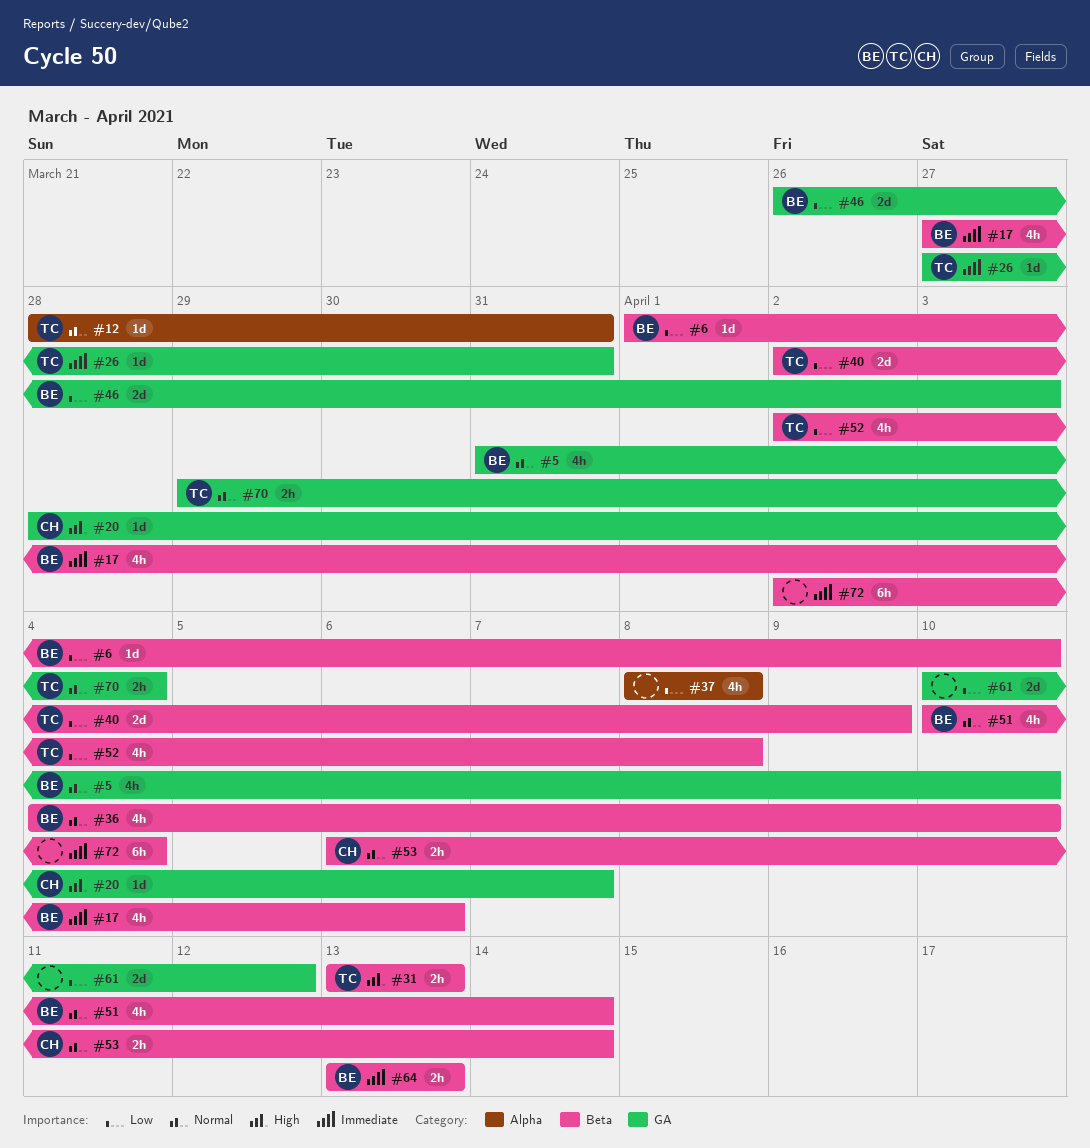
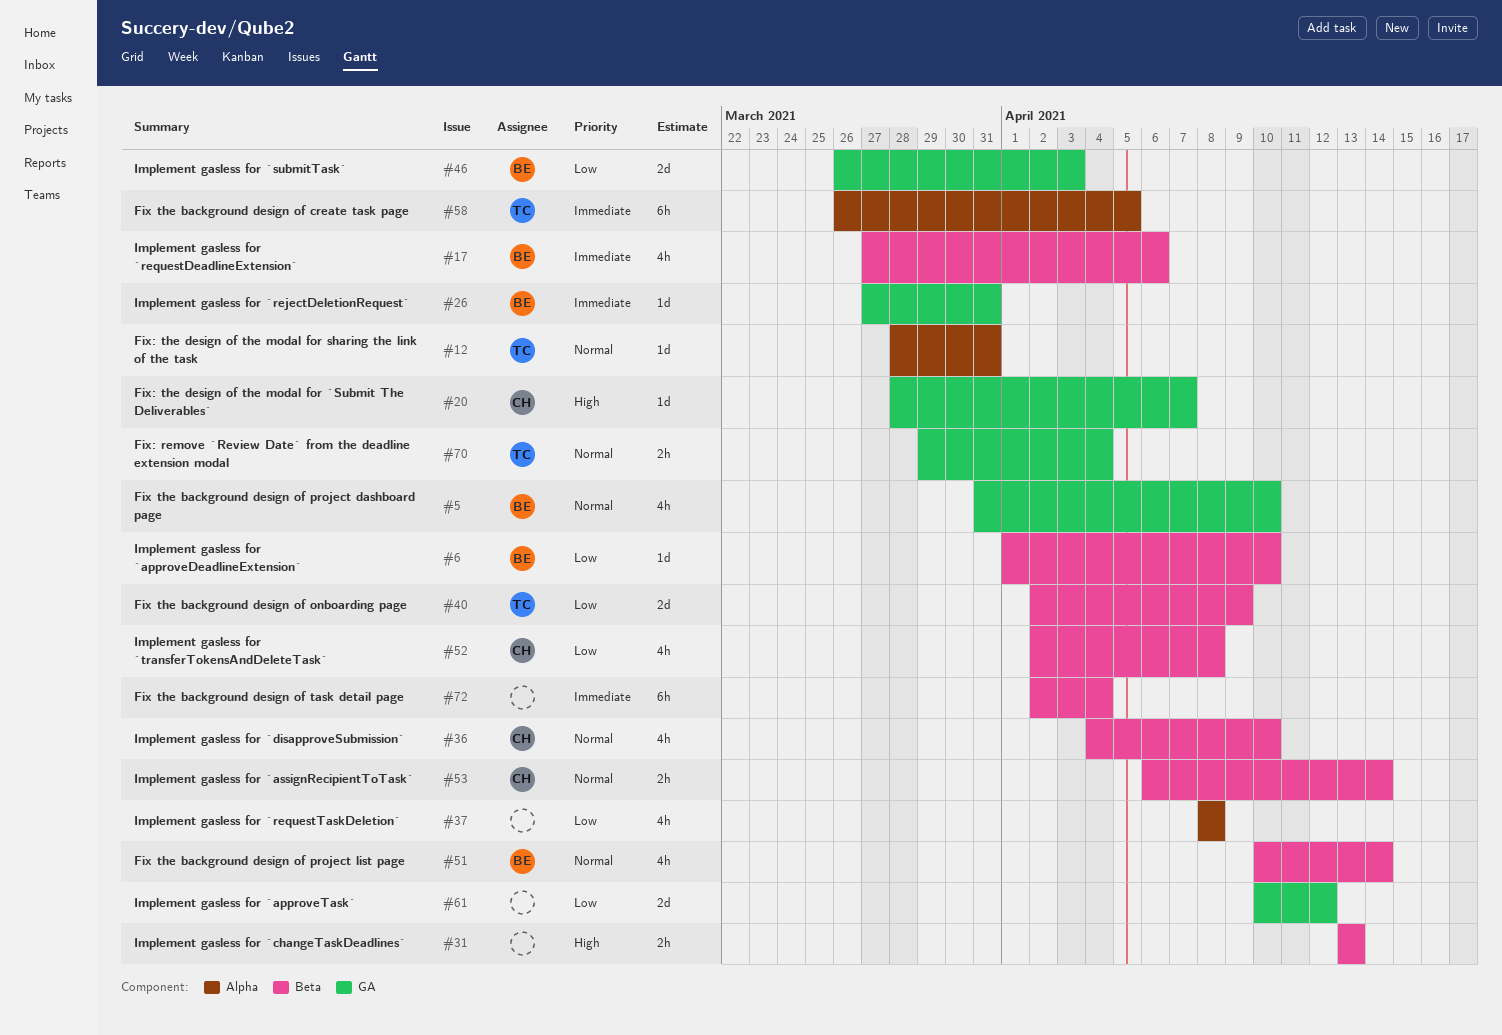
#26, owner: TC -> BE
#31, owner: TC -> none
#36, owner: BE -> CH
#52, owner: TC -> CH
#58: none -> present
#64: present -> none

